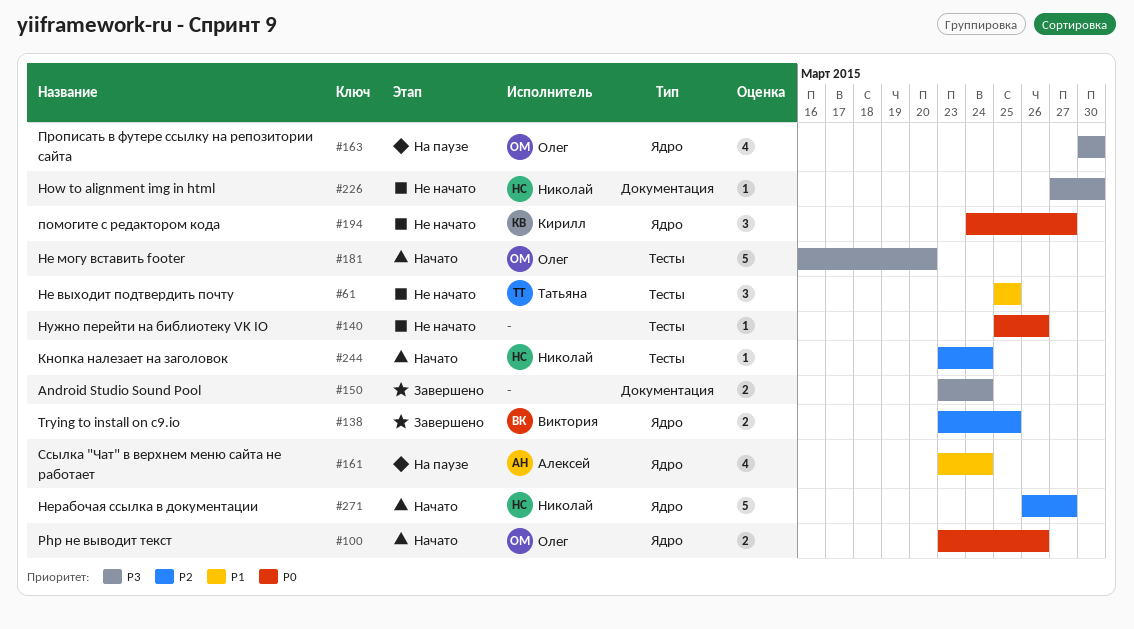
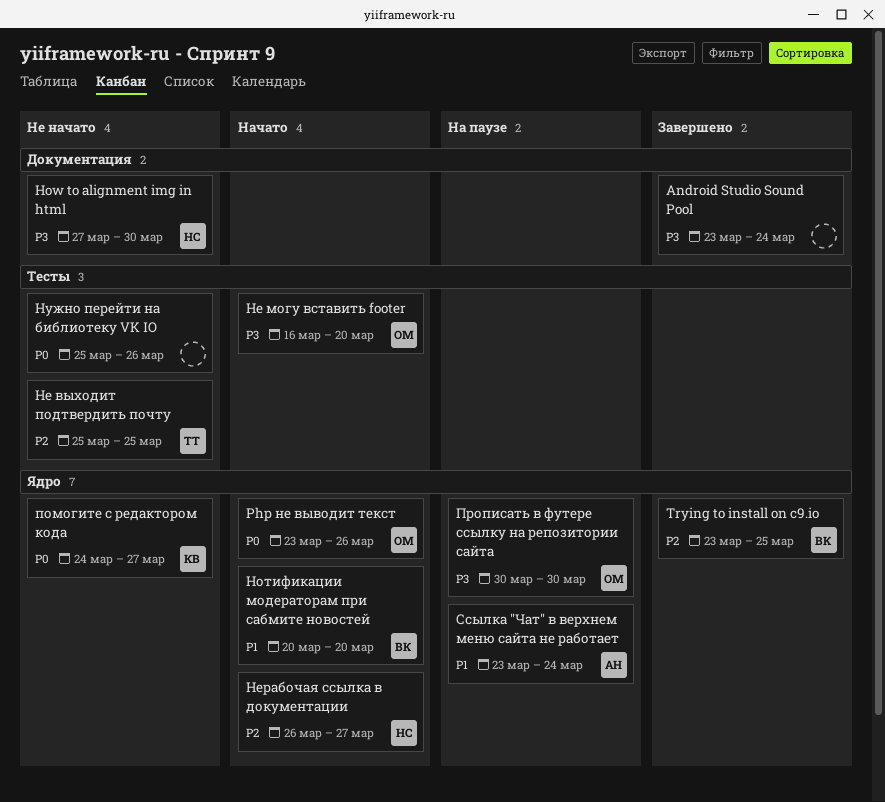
Кнопка налезает на заголовок: present -> none
Не выходит подтвердить почту, priority: P1 -> P2
Нотификации модераторам при сабмите новостей: none -> present

